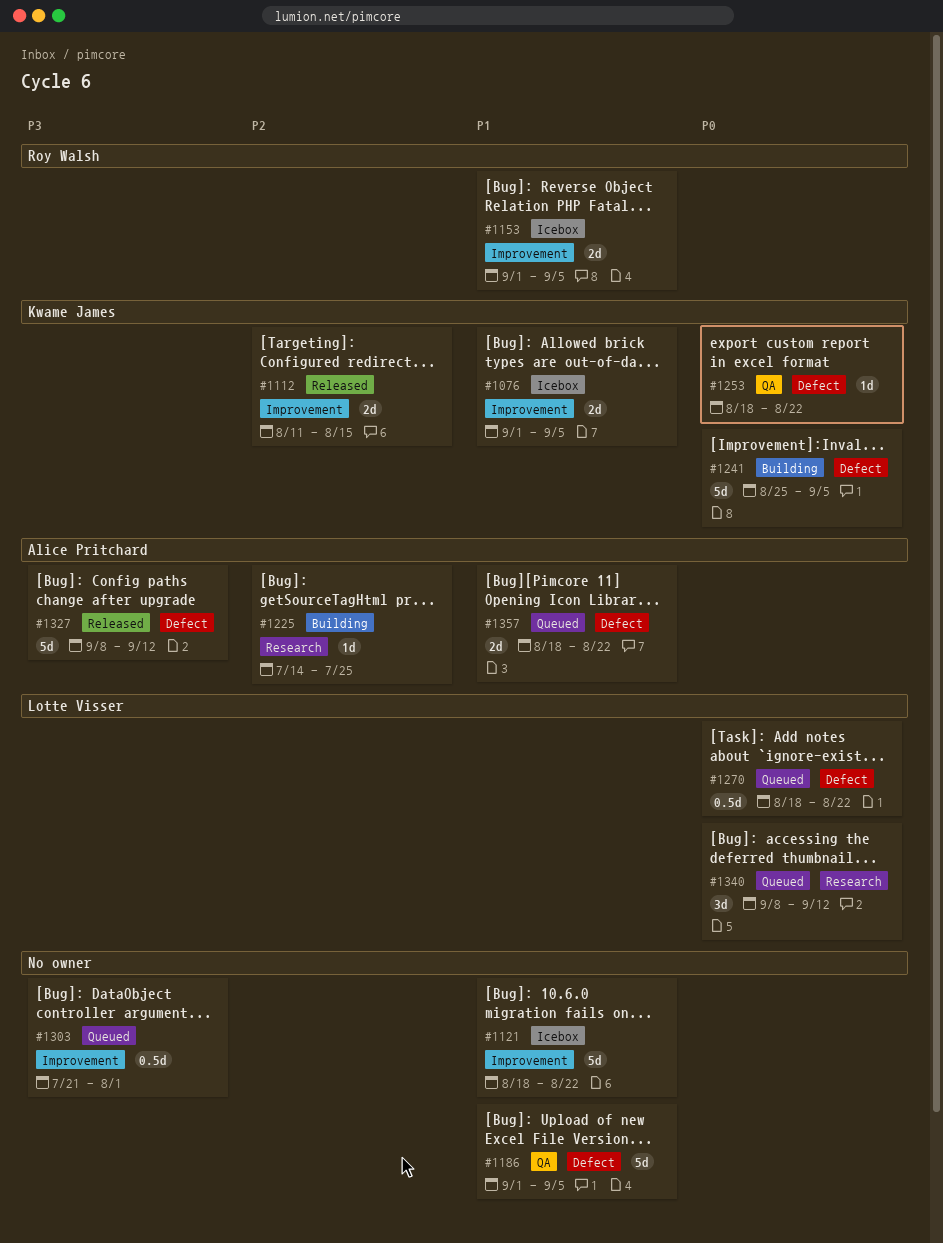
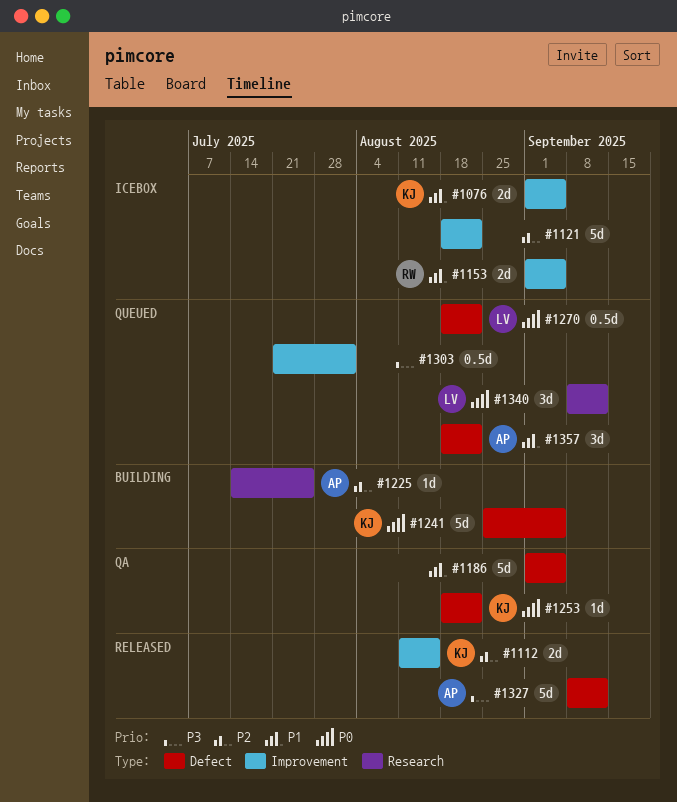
#1121, priority: P1 -> P2
#1357, estimate: 2d -> 3d

